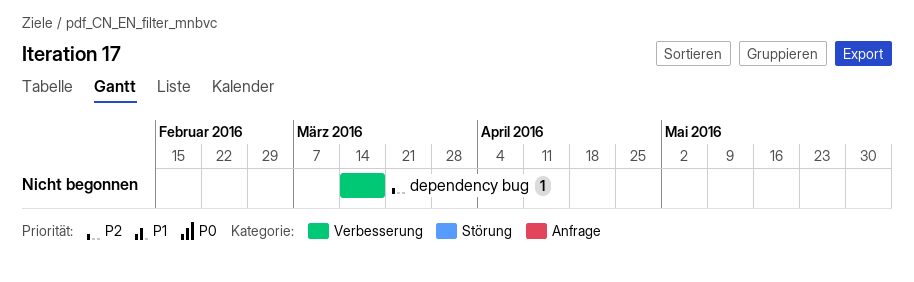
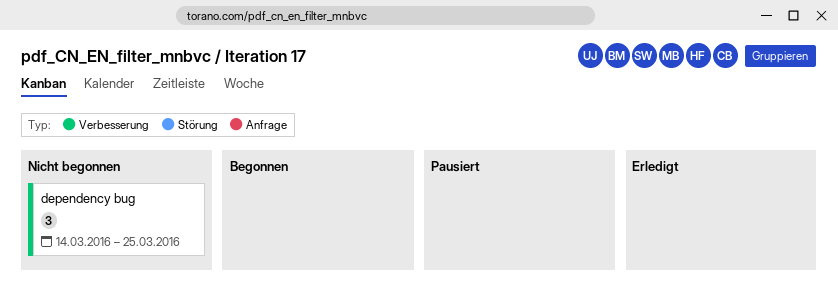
dependency bug, estimate: 1 -> 3
dependency bug, due: Mar 18 -> Mar 25

